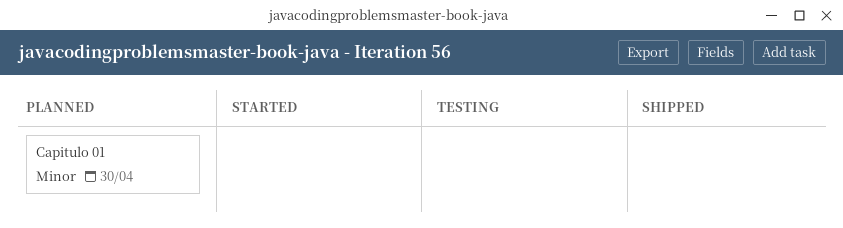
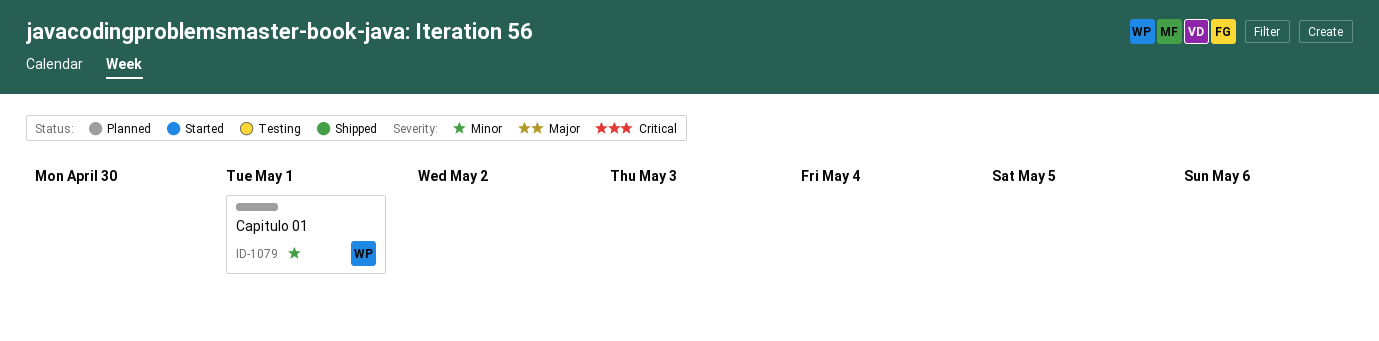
Capitulo 01, due: Apr 30 -> May 1

